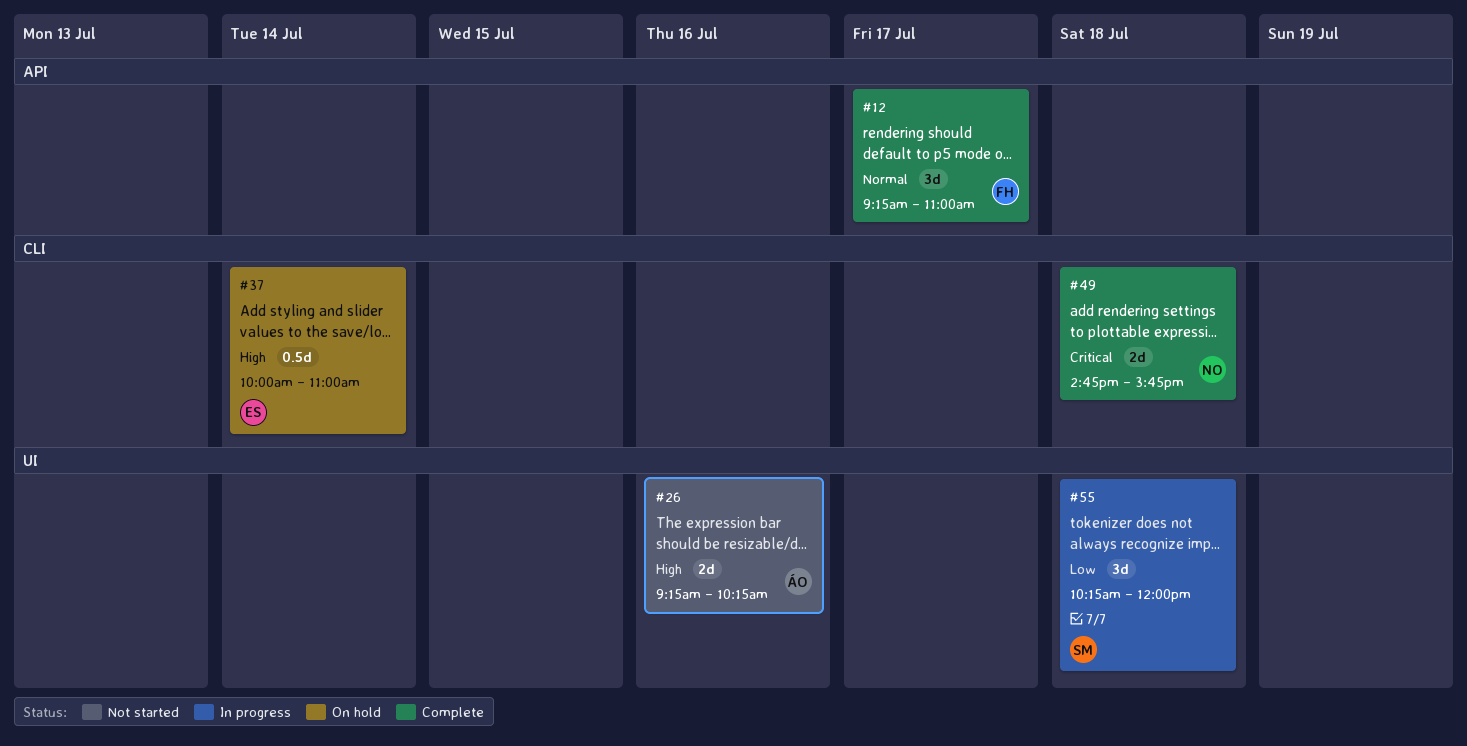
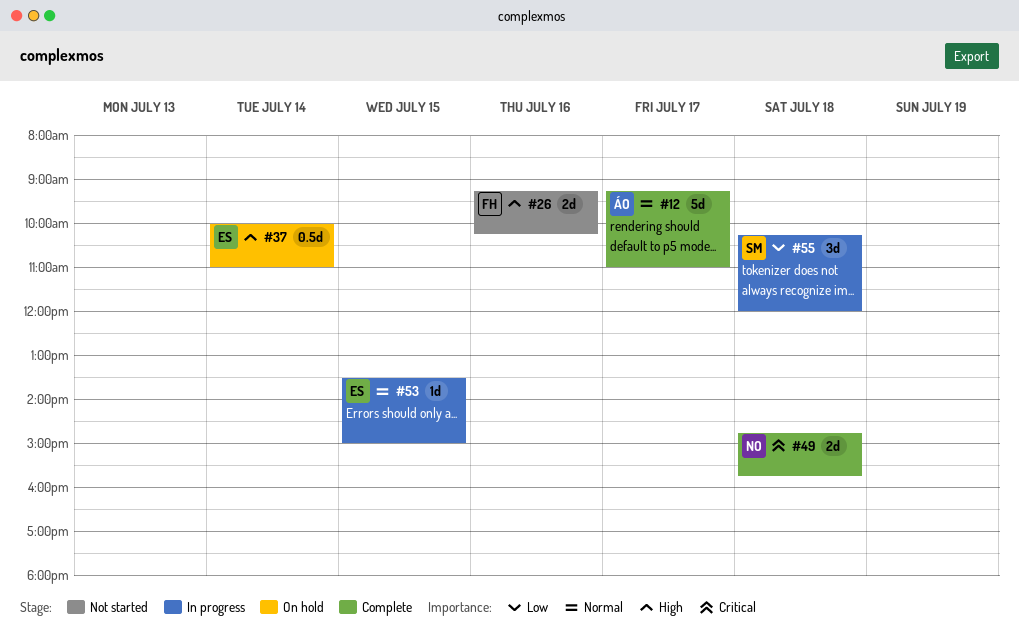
#12, owner: FH -> ÁO
#12, estimate: 3d -> 5d
#26, owner: ÁO -> FH
#53: none -> present

